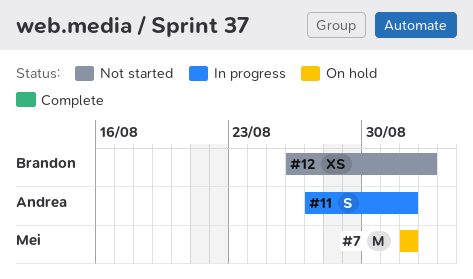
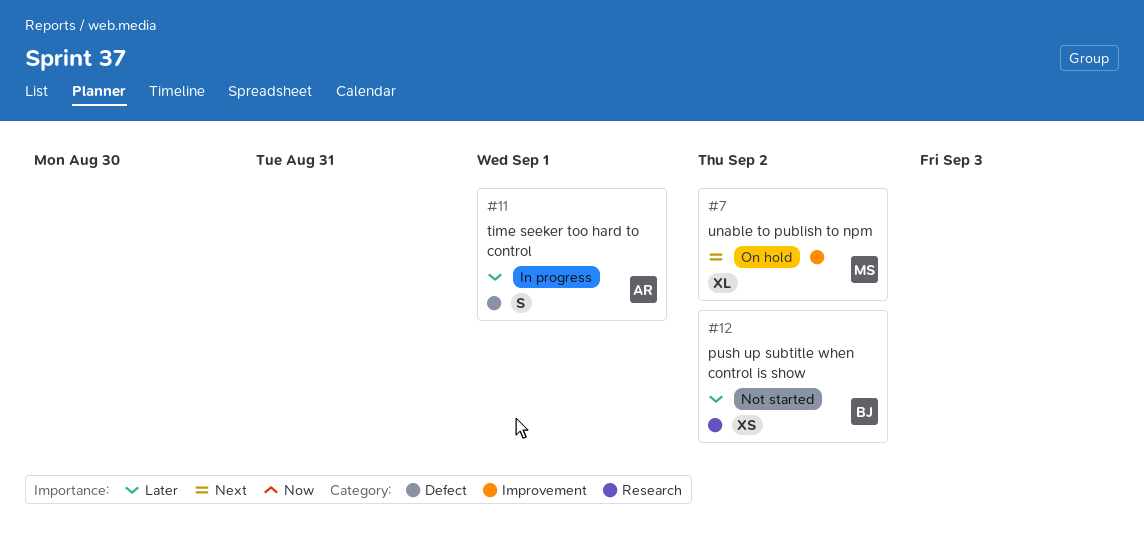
#7, estimate: M -> XL
#7, due: Sep 1 -> Sep 2

